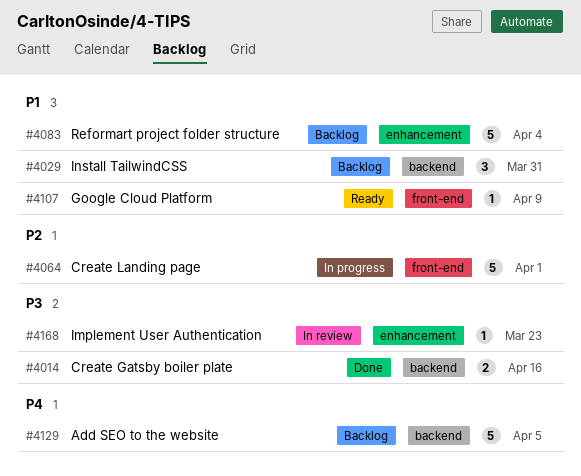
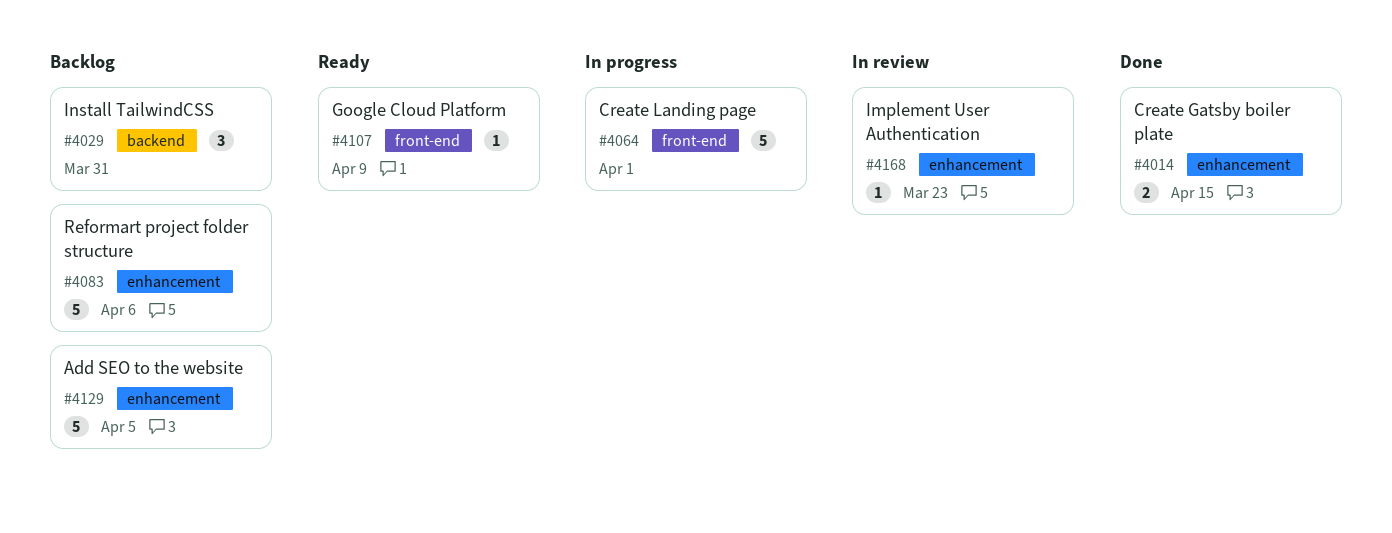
#4014, label: backend -> enhancement
#4014, due: Apr 16 -> Apr 15
#4083, due: Apr 4 -> Apr 6
#4129, label: backend -> enhancement

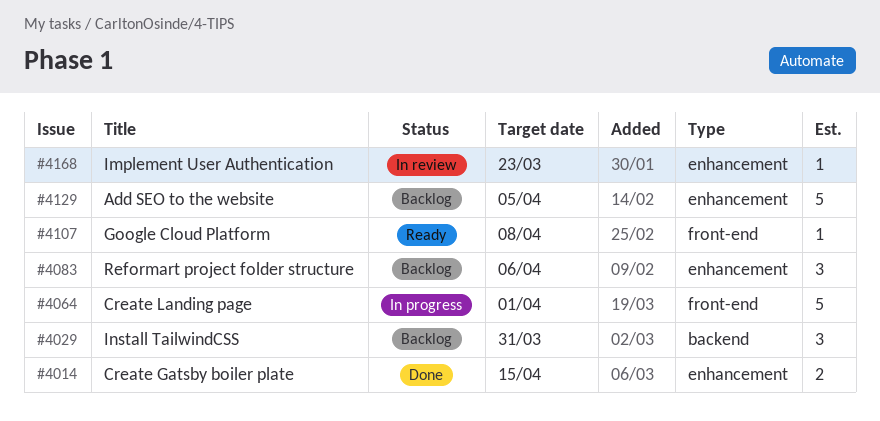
#4083, estimate: 5 -> 3
#4107, due: Apr 9 -> Apr 8

